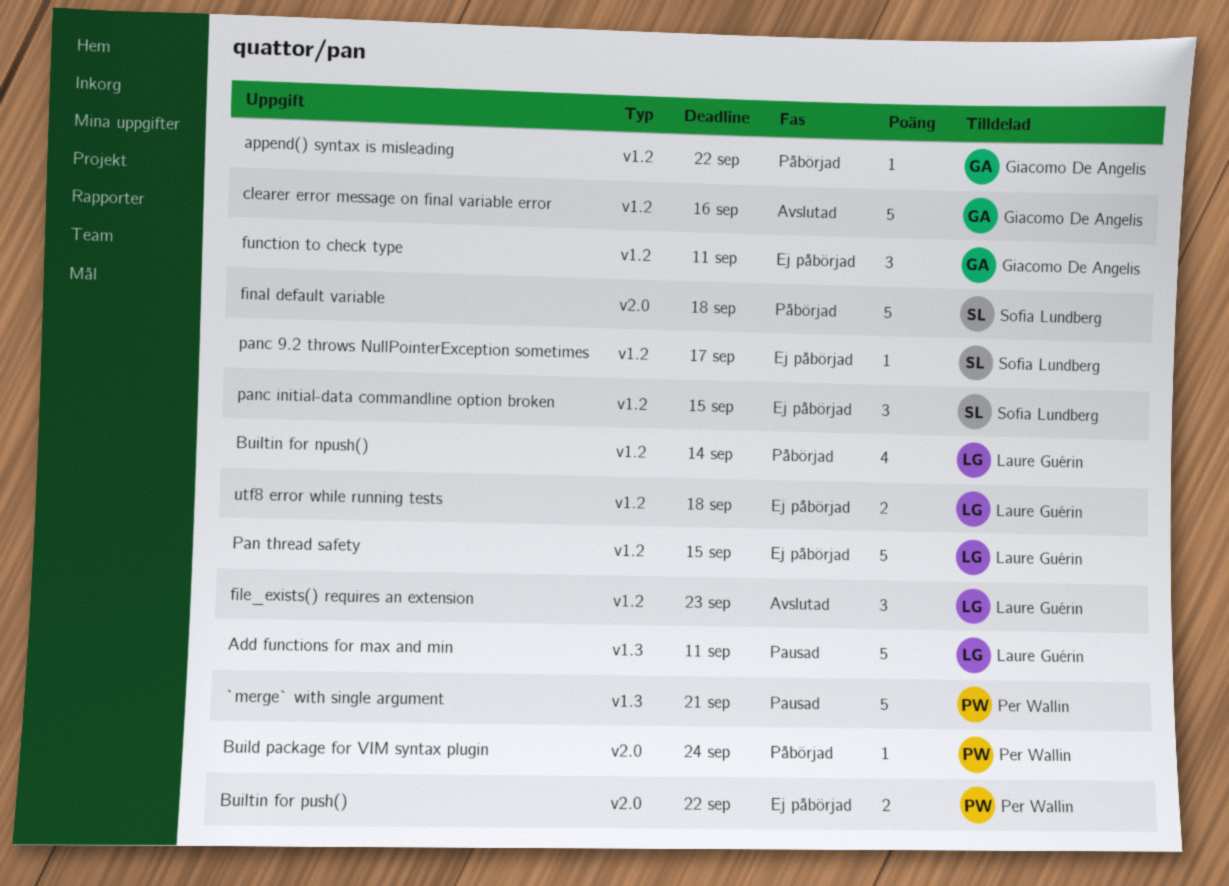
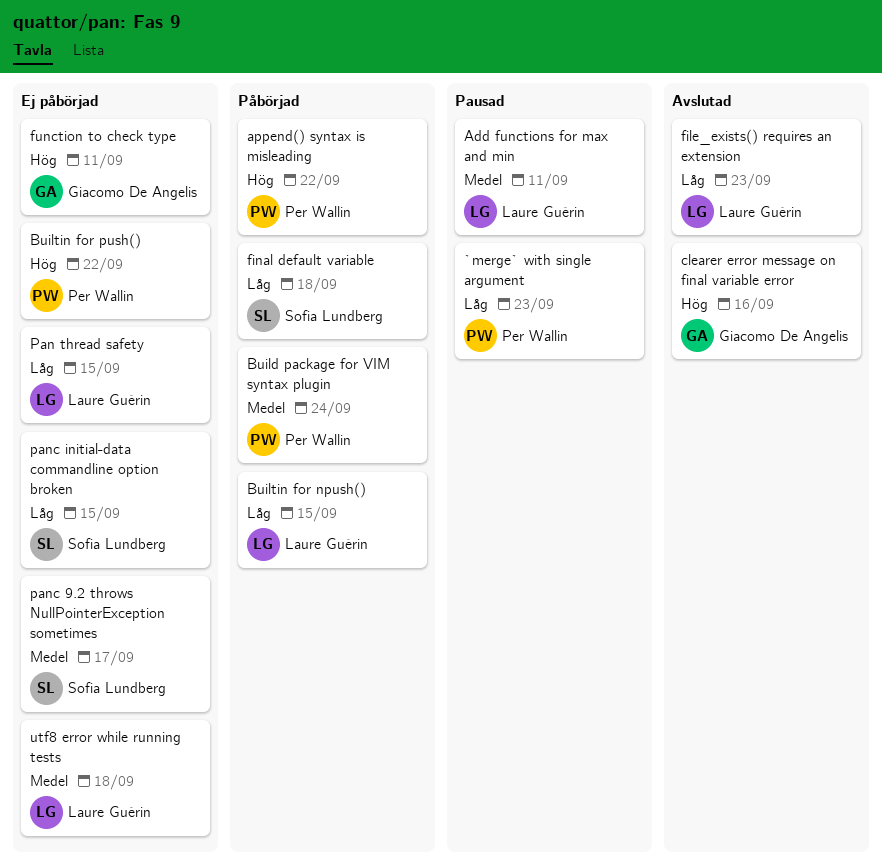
`merge` with single argument, due: Sep 21 -> Sep 23
append() syntax is misleading, owner: Giacomo De Angelis -> Per Wallin
Builtin for npush(), due: Sep 14 -> Sep 15

